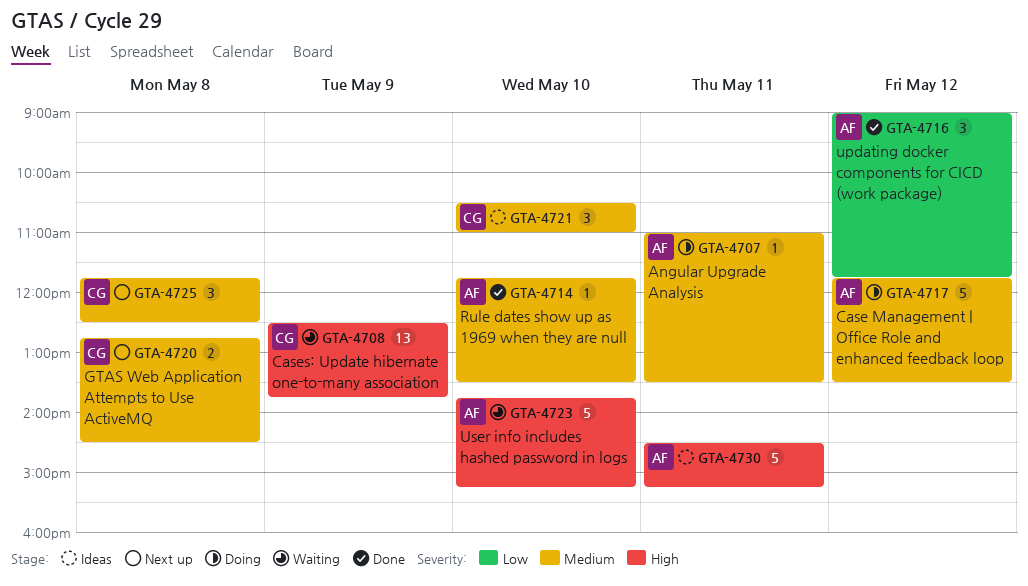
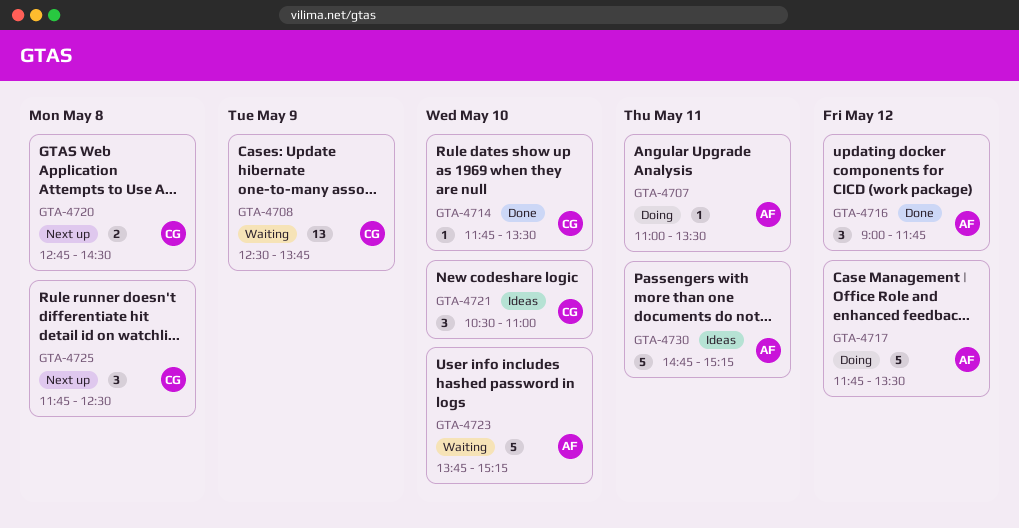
GTA-4714, owner: AF -> CG
GTA-4730, begins: 14:30 -> 14:45

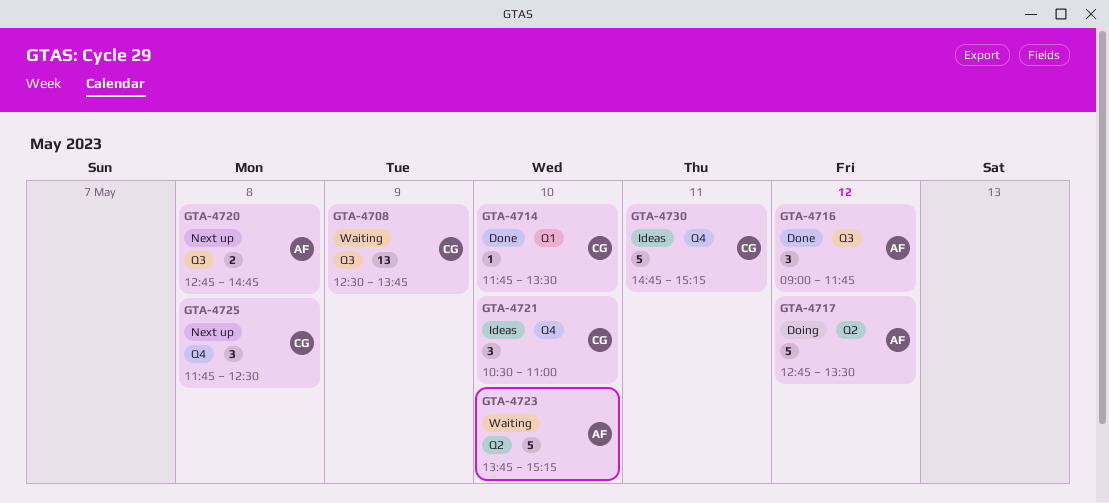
GTA-4707: present -> none
GTA-4717, begins: 11:45 -> 12:45
GTA-4720, owner: CG -> AF
GTA-4720, ends: 14:30 -> 14:45
GTA-4730, owner: AF -> CG

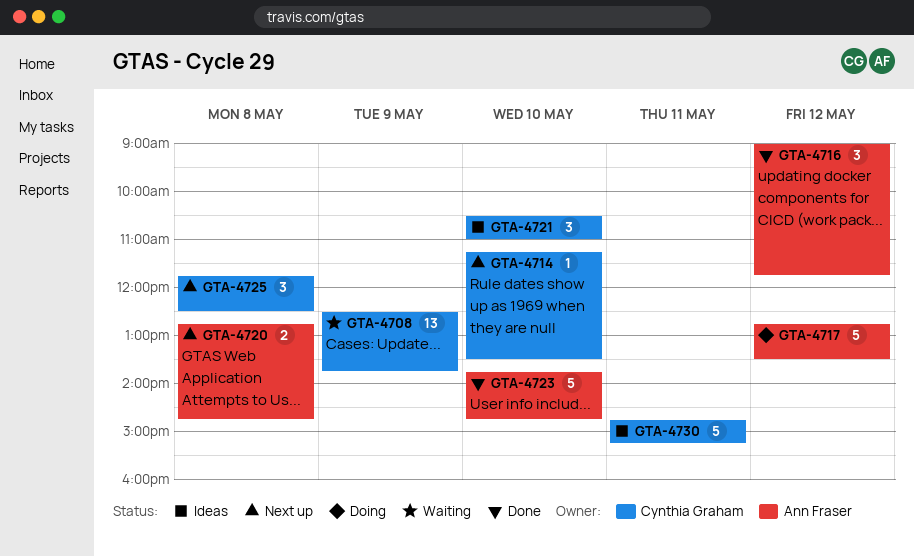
GTA-4714, status: Done -> Next up
GTA-4714, begins: 11:45 -> 11:15
GTA-4723, status: Waiting -> Done
GTA-4723, ends: 15:15 -> 14:45

